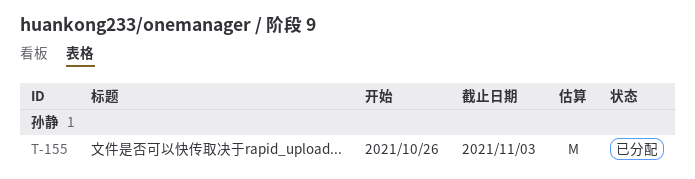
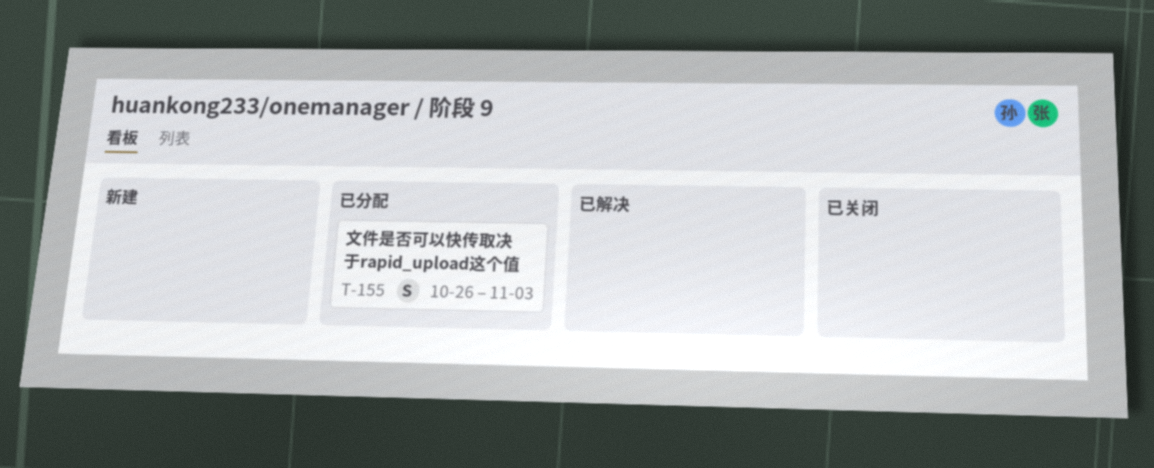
T-155, estimate: M -> S

